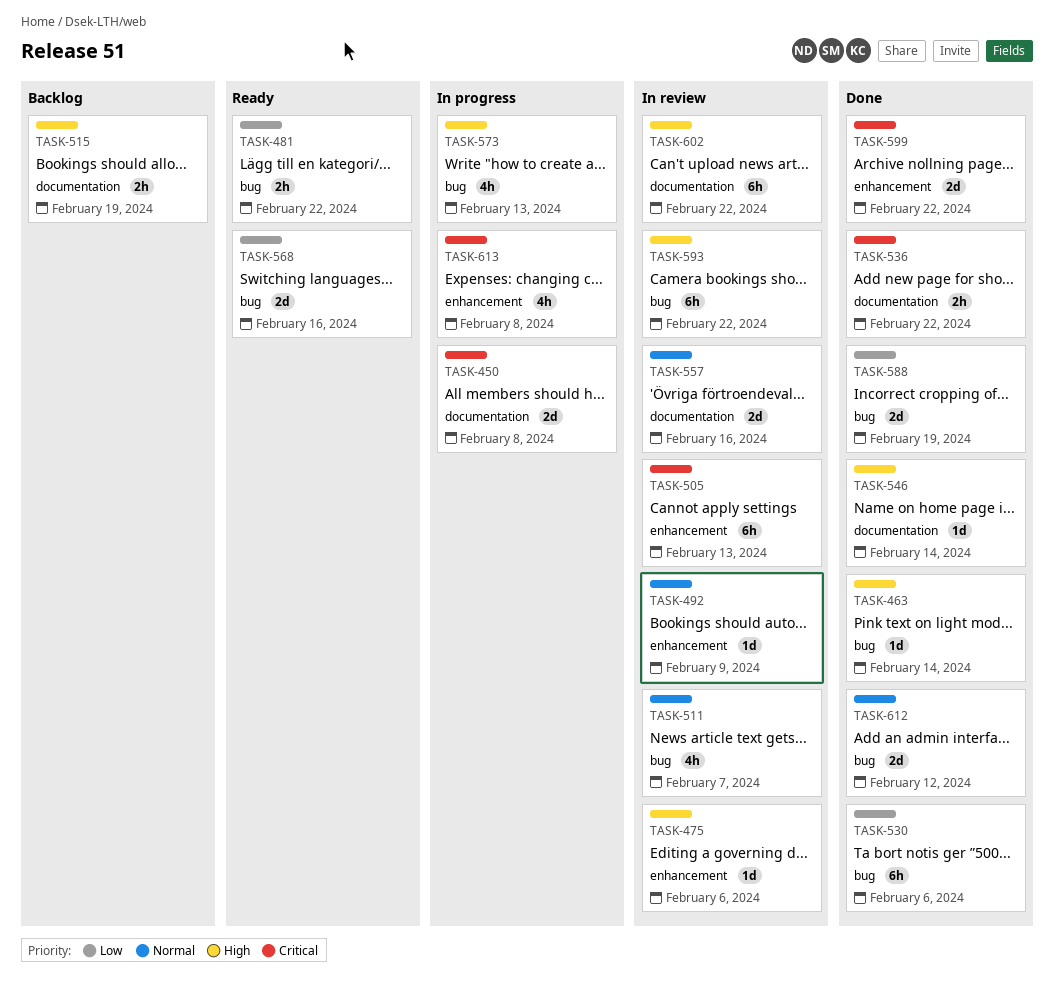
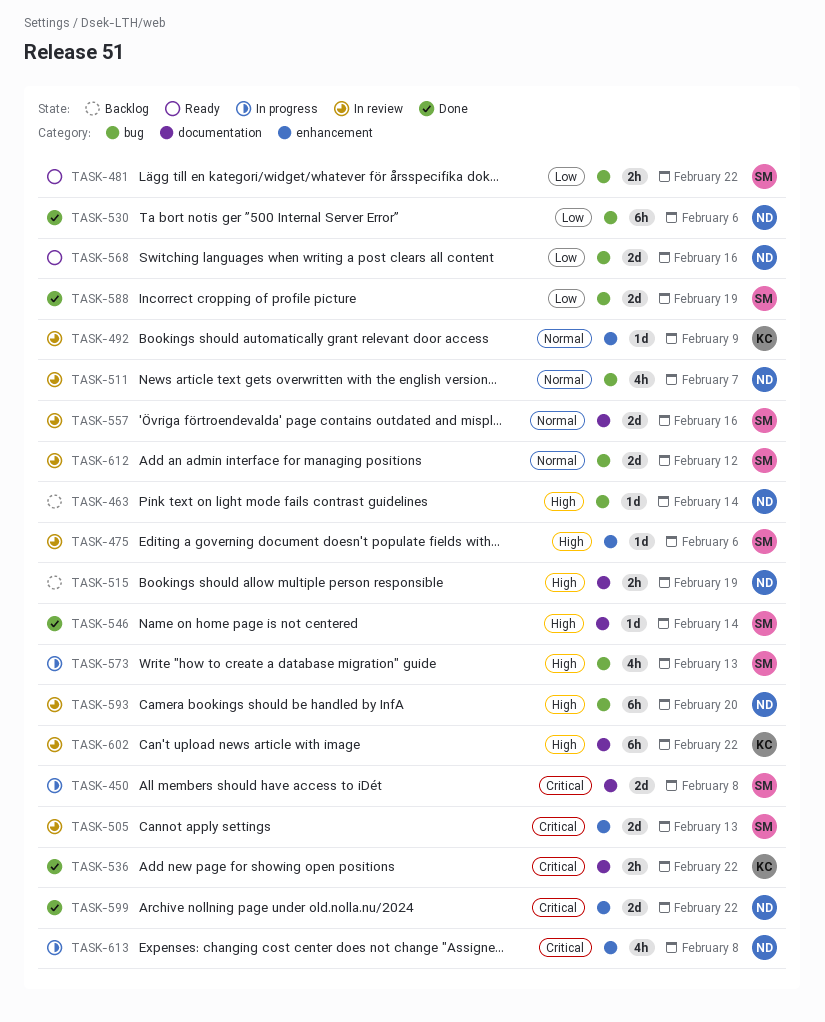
TASK-463, status: Done -> Backlog
TASK-505, estimate: 6h -> 2d
TASK-593, due: Feb 22 -> Feb 20
TASK-612, status: Done -> In review

